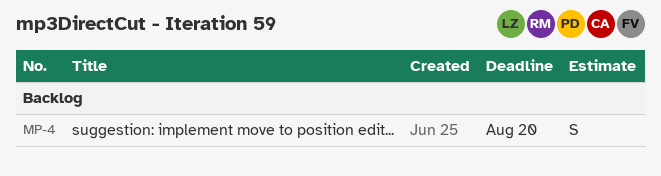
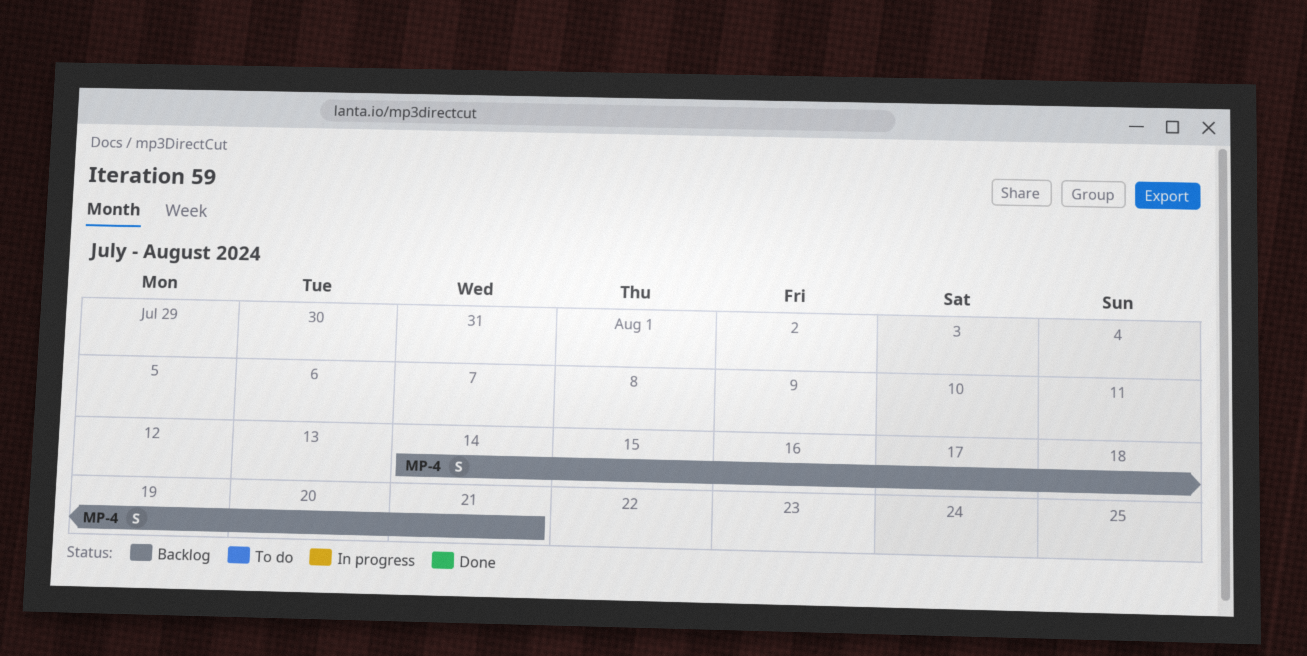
MP-4, due: Aug 20 -> Aug 21

